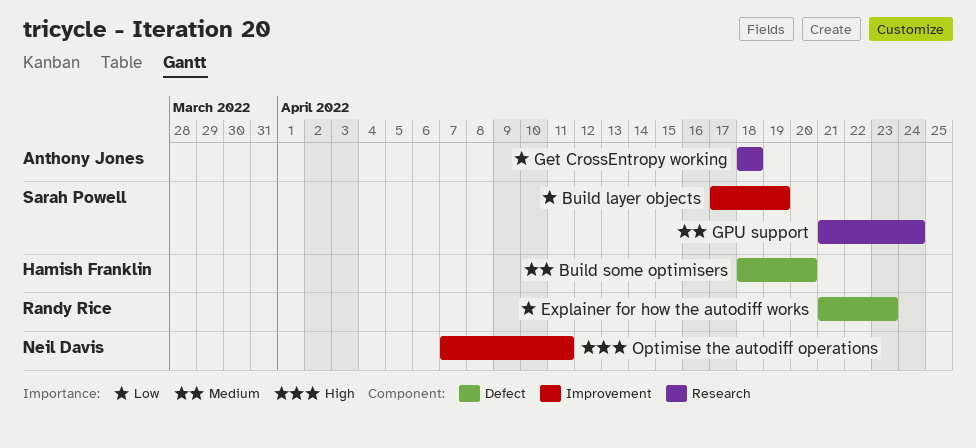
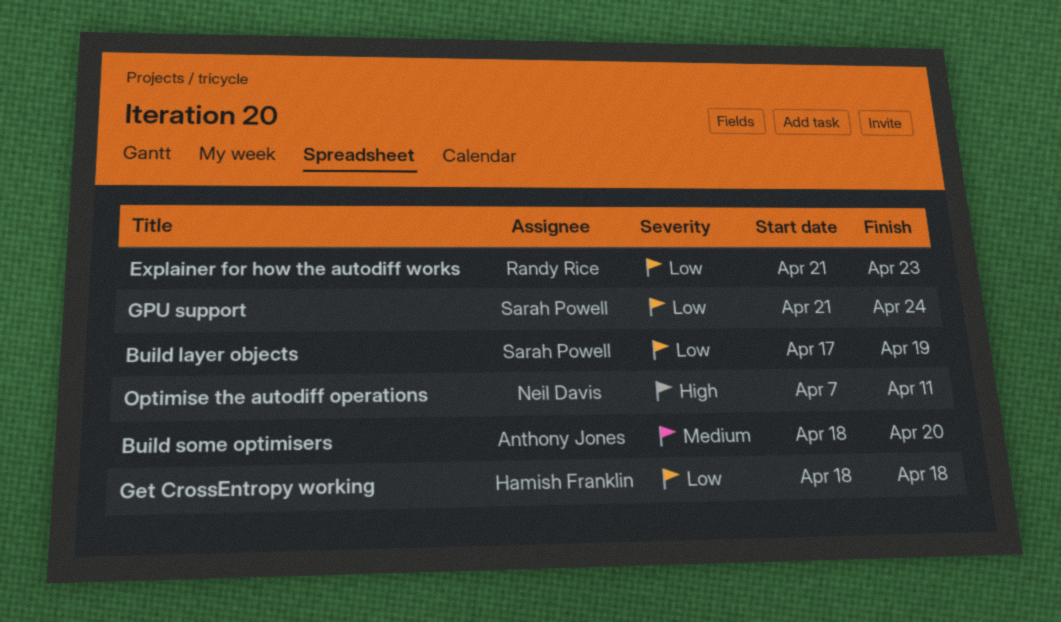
Build some optimisers, owner: Hamish Franklin -> Anthony Jones
Get CrossEntropy working, owner: Anthony Jones -> Hamish Franklin
GPU support, priority: Medium -> Low

